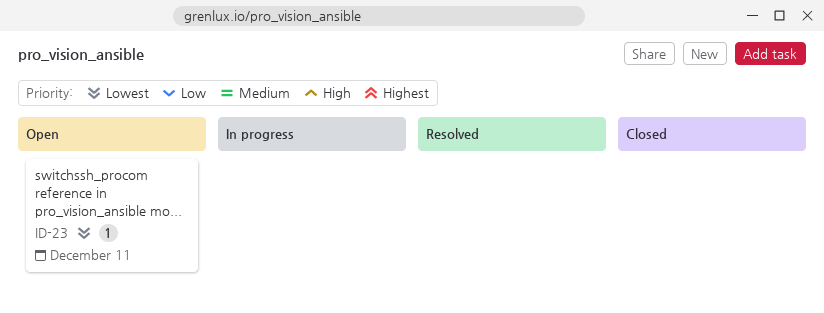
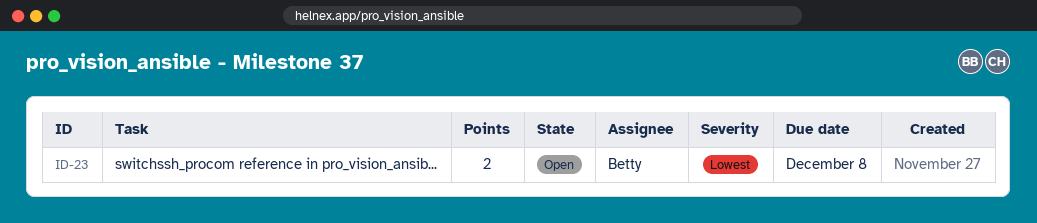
ID-23, estimate: 1 -> 2
ID-23, due: Dec 11 -> Dec 8

